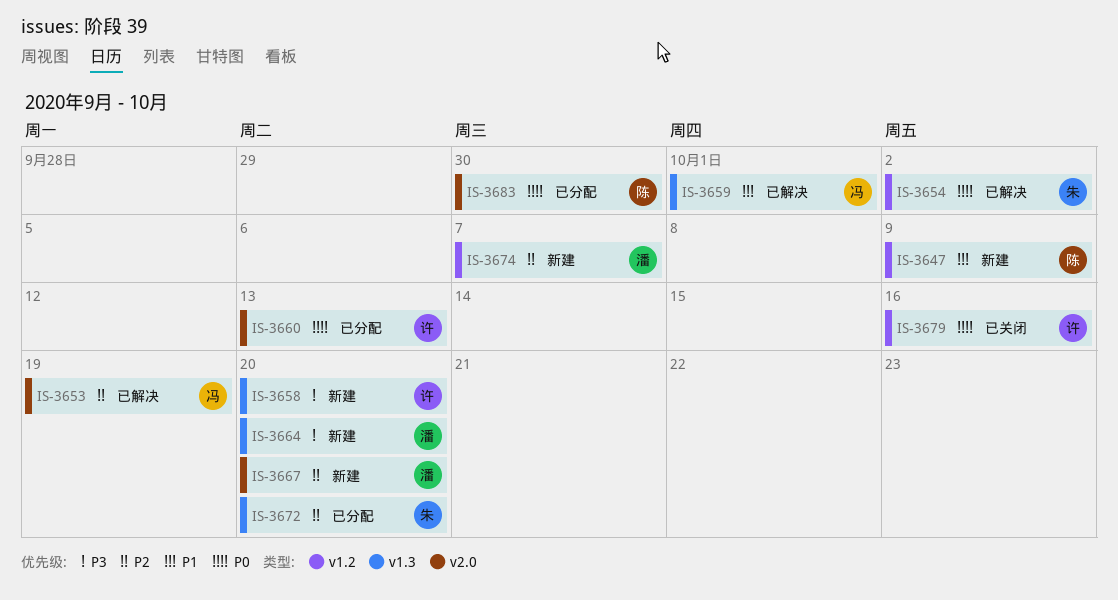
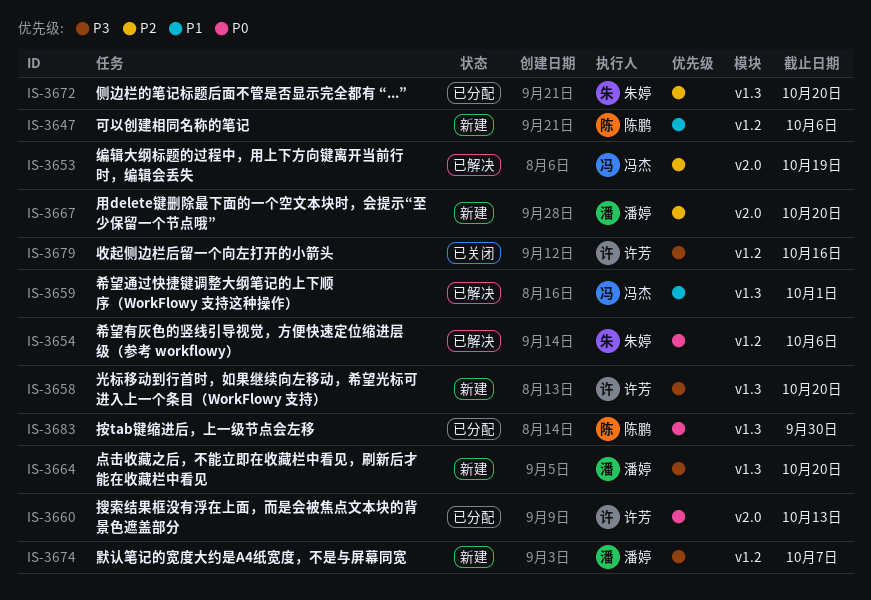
IS-3647, due: Oct 9 -> Oct 6
IS-3654, due: Oct 2 -> Oct 6
IS-3674, priority: P2 -> P3
IS-3679, priority: P0 -> P3
IS-3683, label: v2.0 -> v1.3

